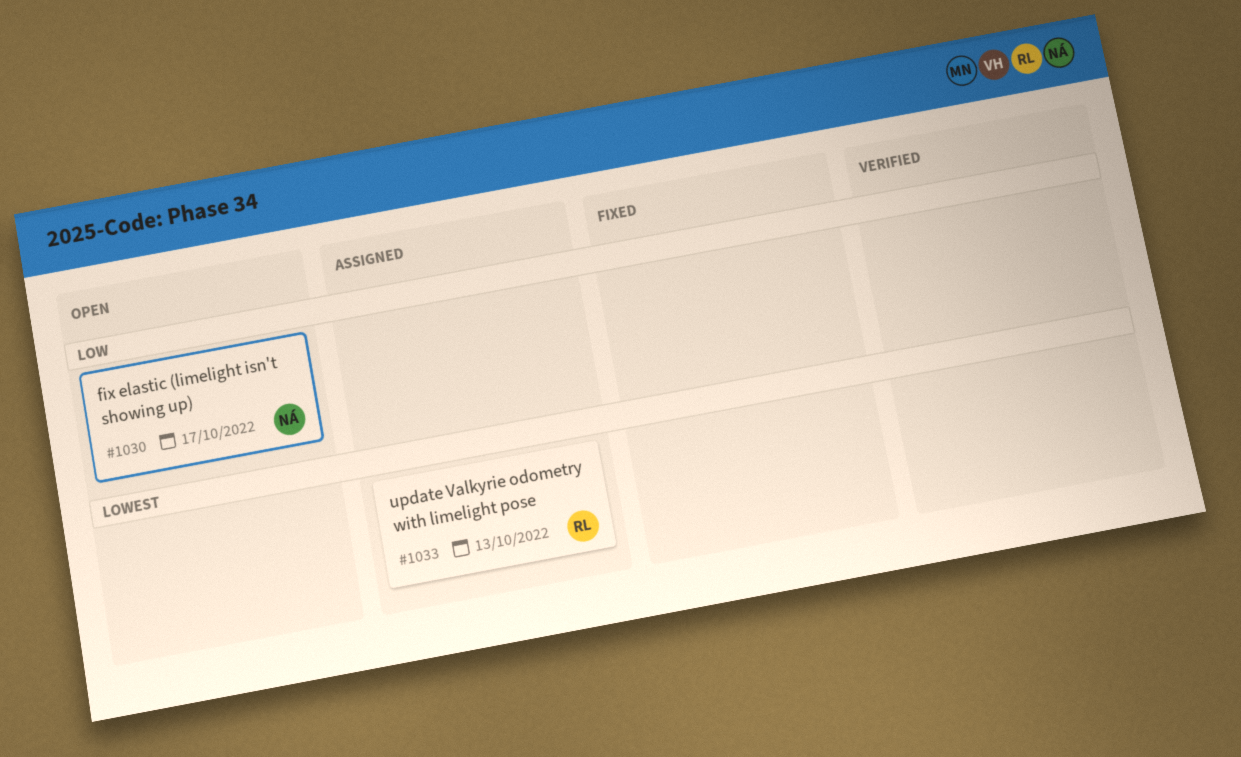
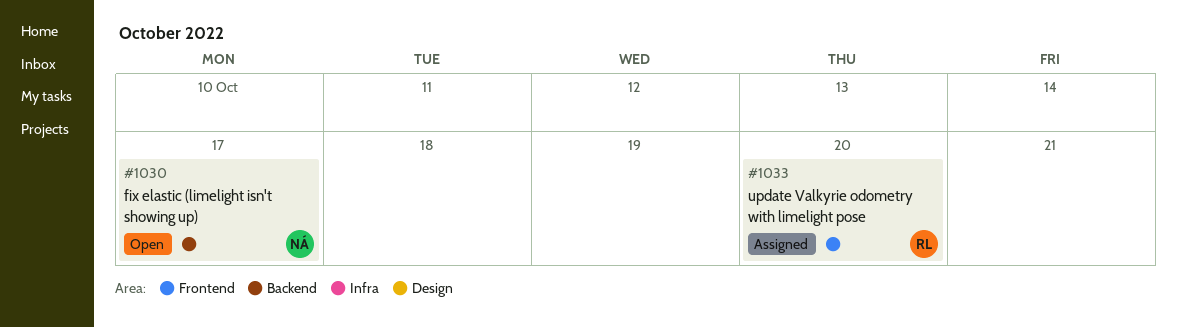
#1033, due: Oct 13 -> Oct 20

